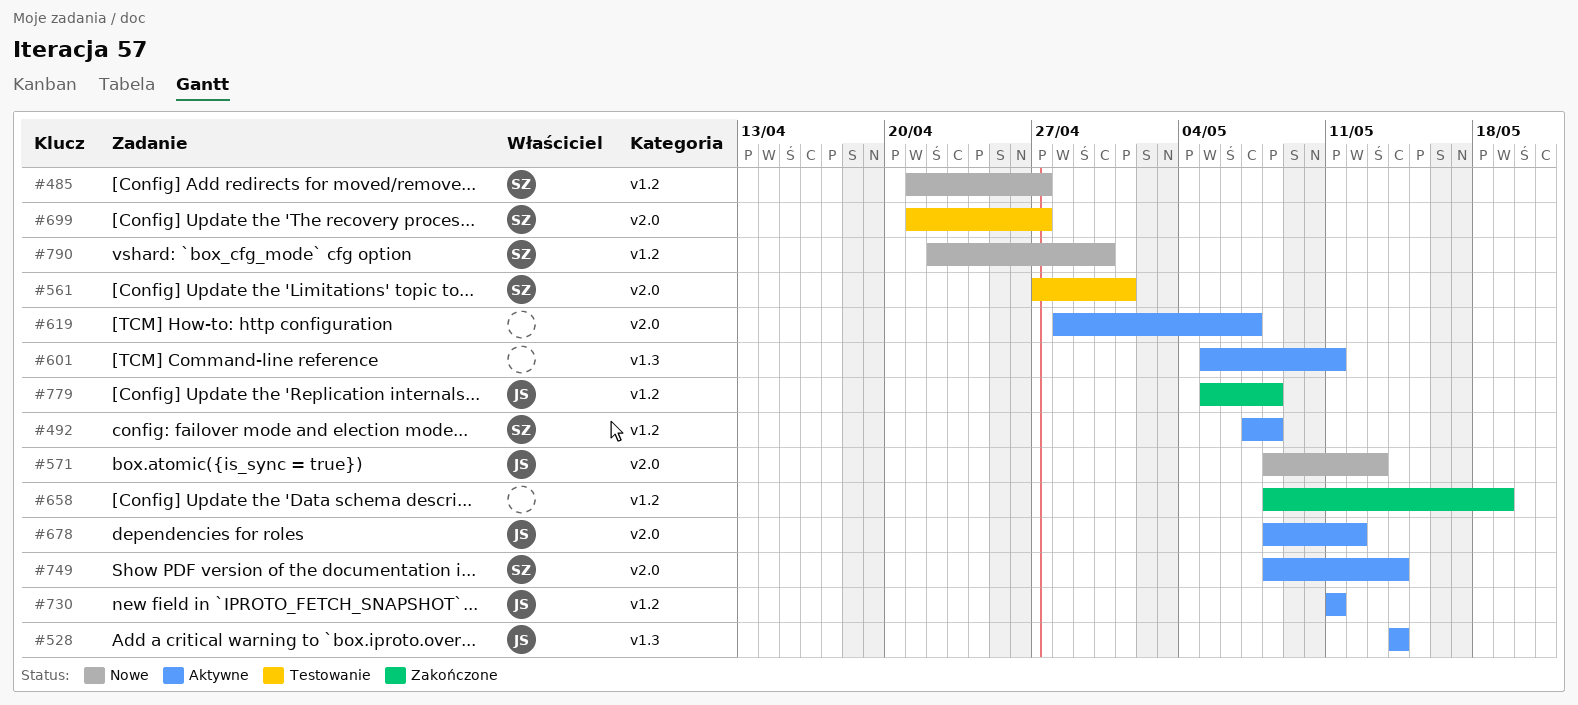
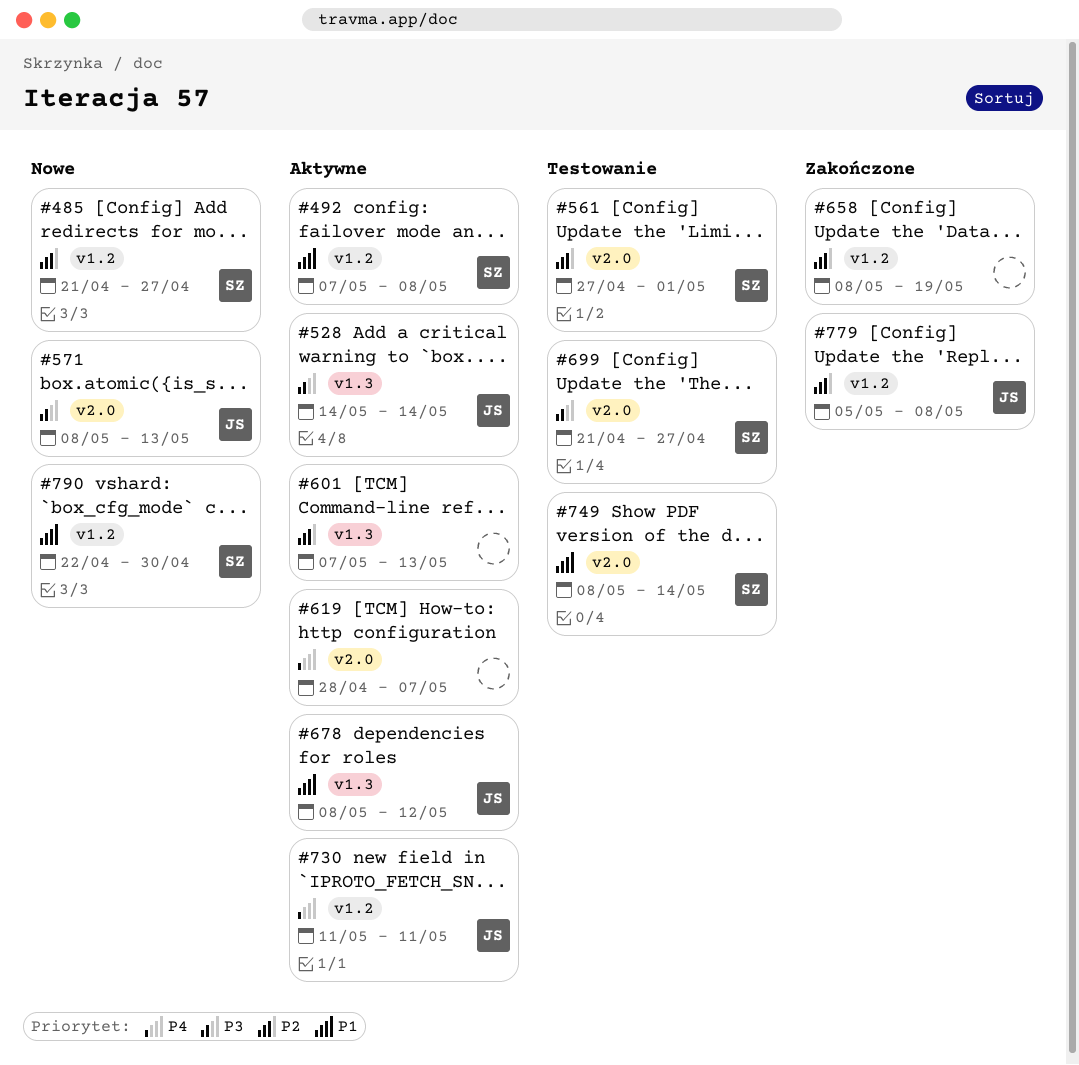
#601, start: May 5 -> May 7
#601, due: May 11 -> May 13
#678, label: v2.0 -> v1.3
#749, status: Aktywne -> Testowanie

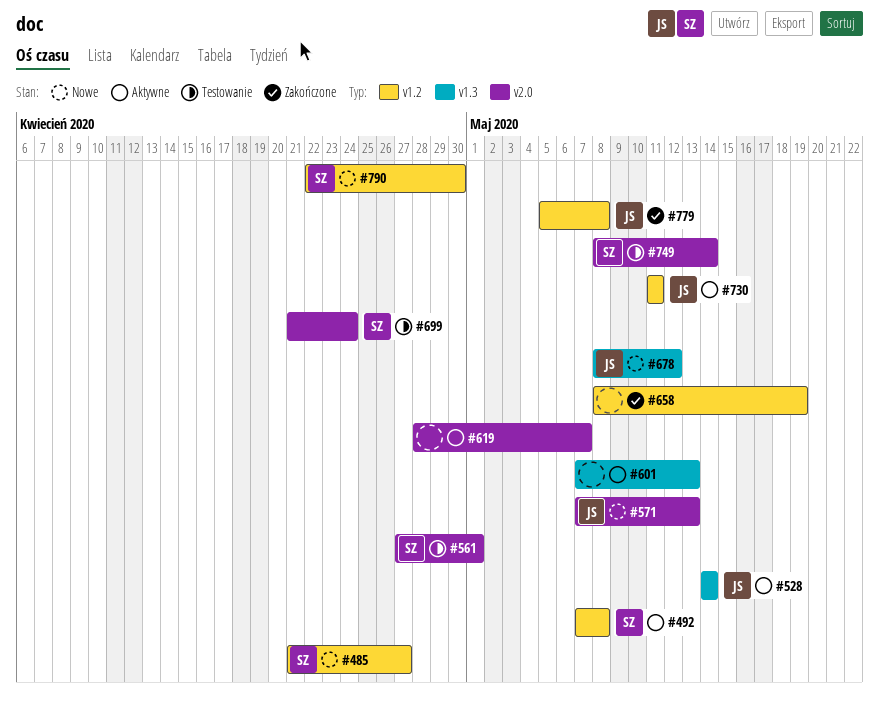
#571, start: May 8 -> May 7
#678, status: Aktywne -> Nowe
#699, due: Apr 27 -> Apr 24

